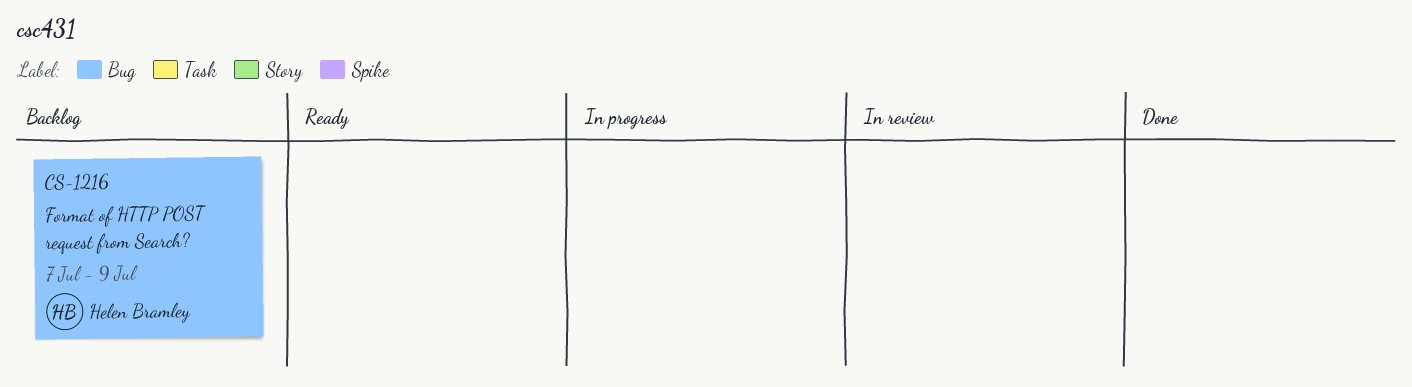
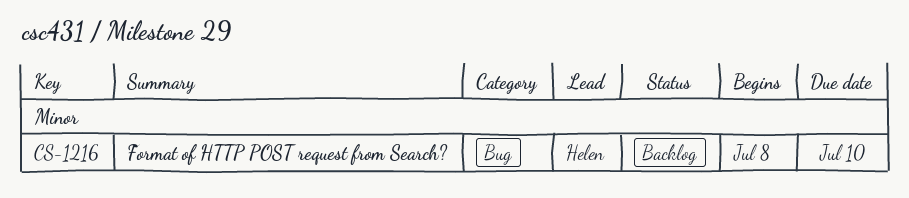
CS-1216, start: Jul 7 -> Jul 8
CS-1216, due: Jul 9 -> Jul 10

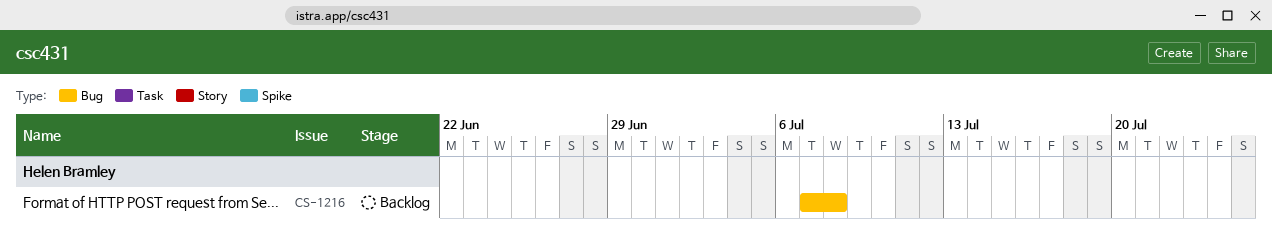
CS-1216, start: Jul 8 -> Jul 7
CS-1216, due: Jul 10 -> Jul 8

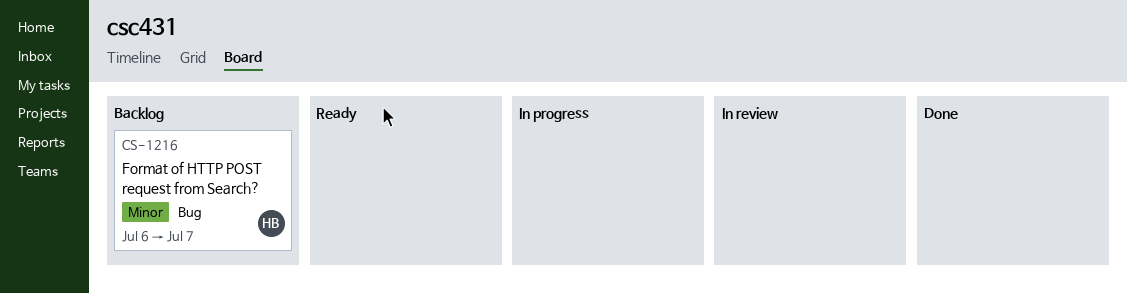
CS-1216, start: Jul 7 -> Jul 6
CS-1216, due: Jul 8 -> Jul 7

